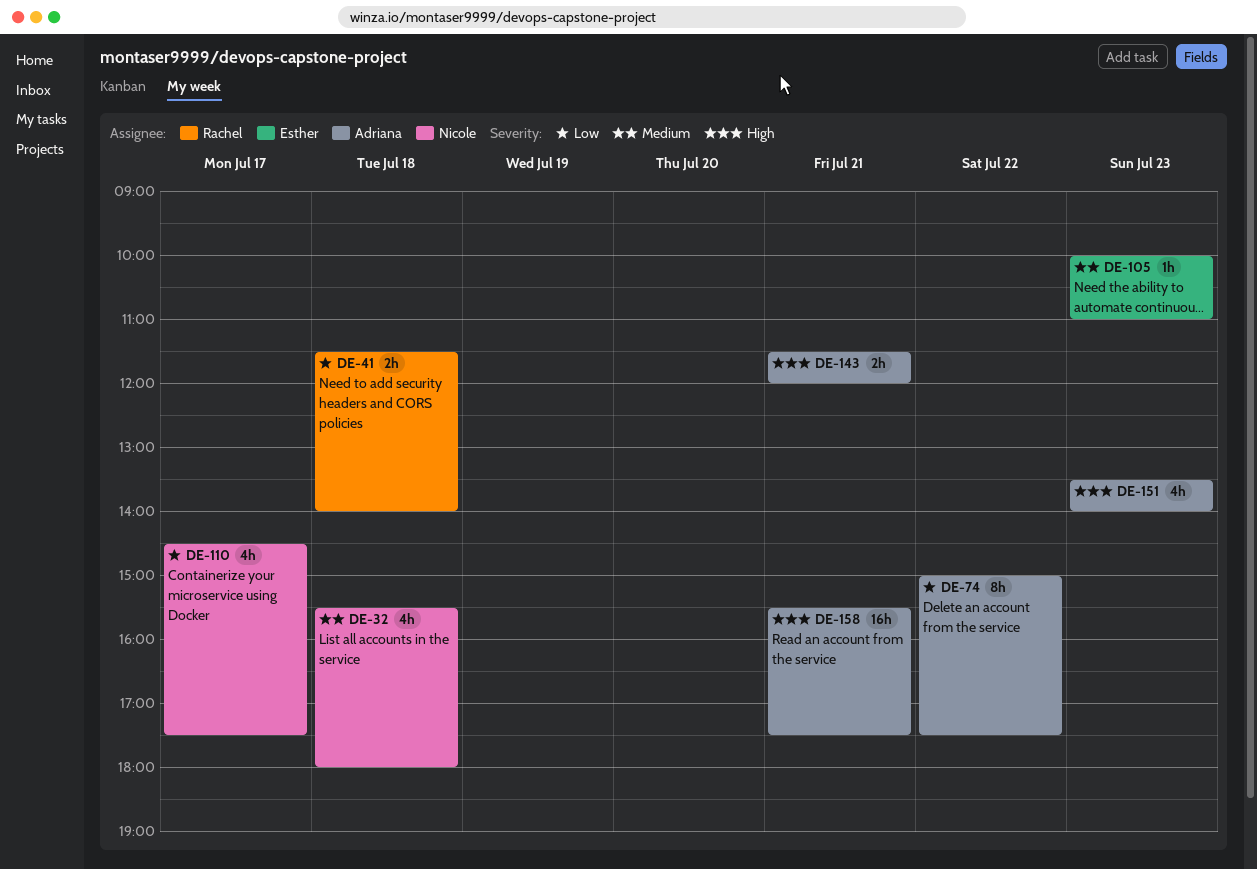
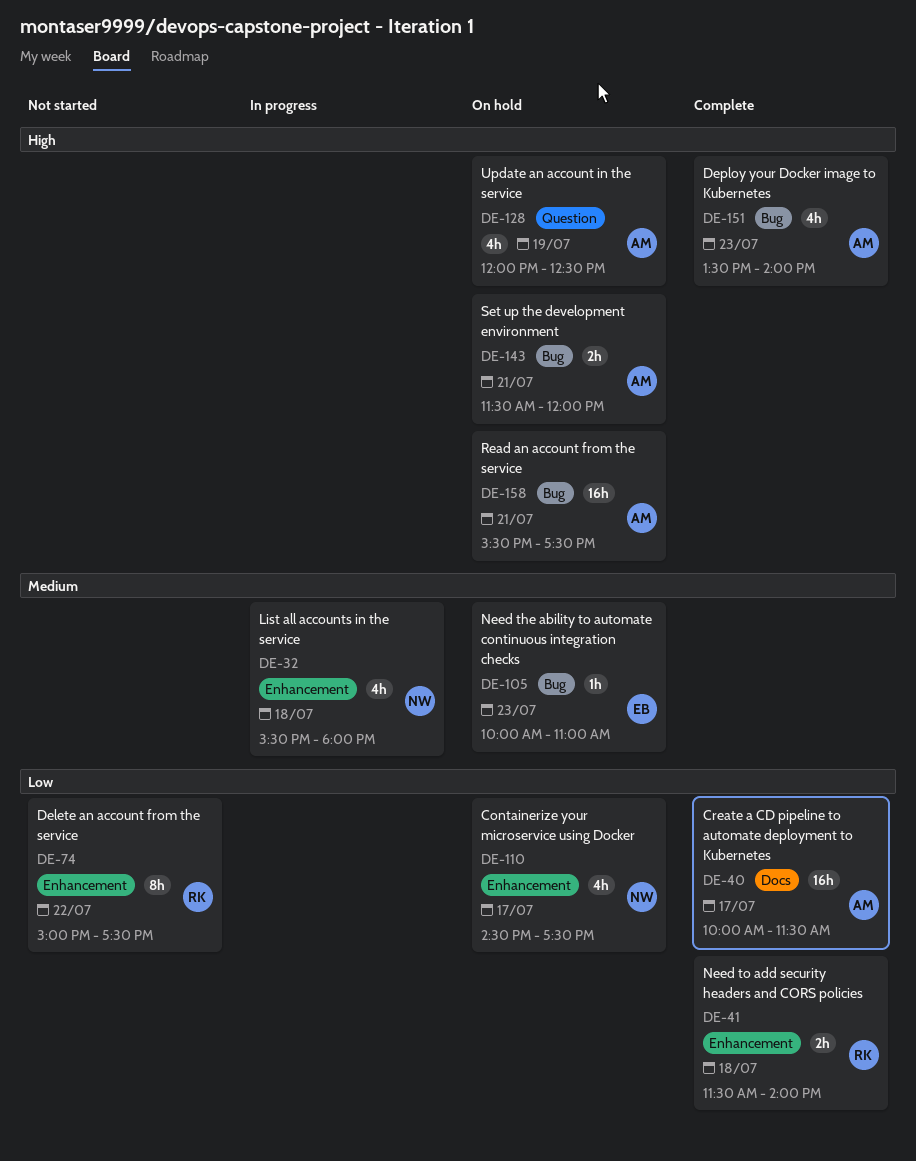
DE-40: none -> present
DE-74, owner: Adriana -> Rachel
DE-128: none -> present

